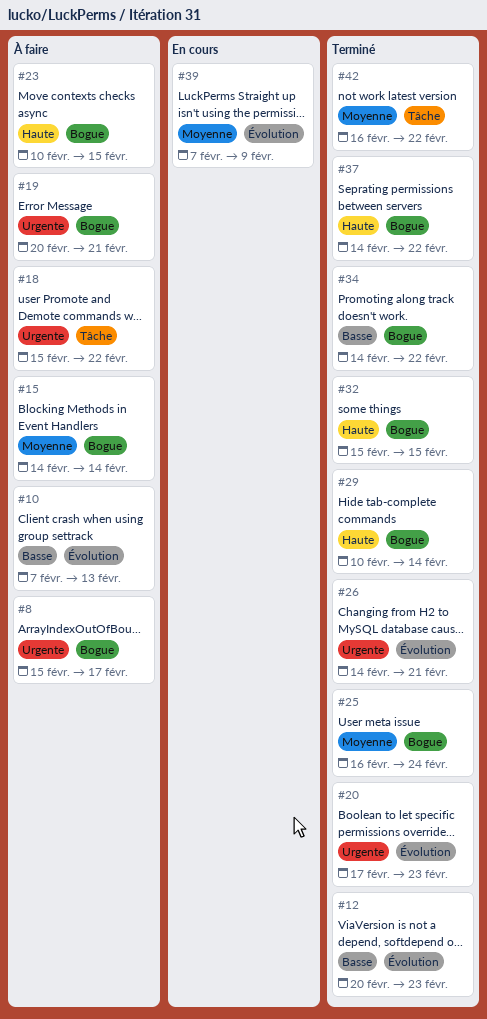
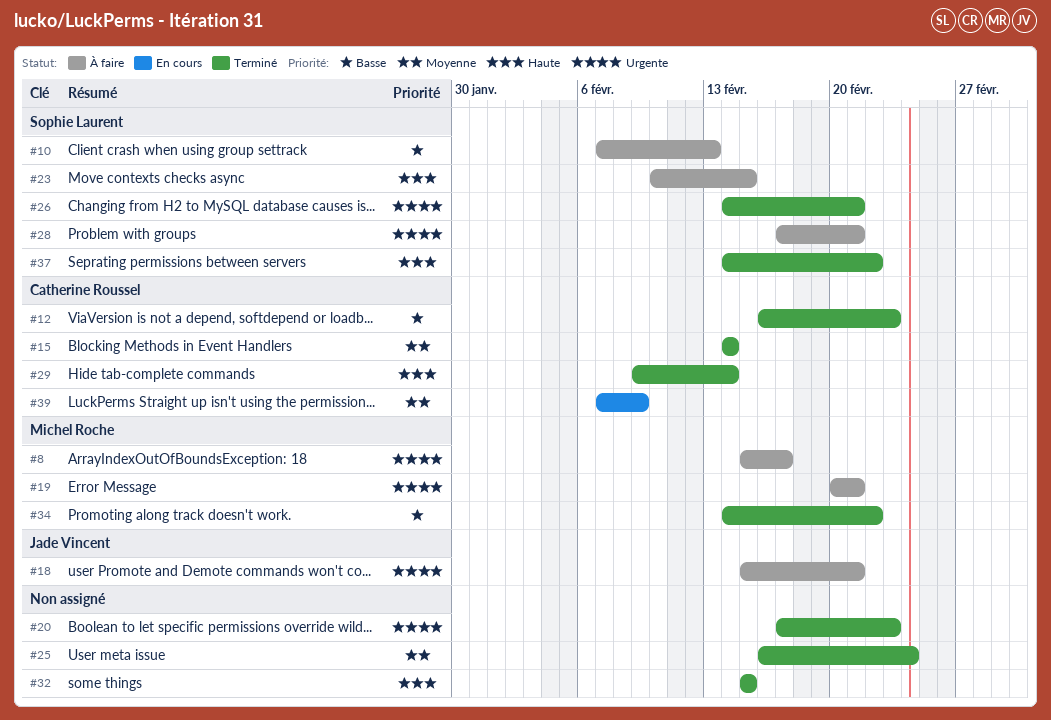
#12, start: Feb 20 -> Feb 16
#15, status: À faire -> Terminé
#18, due: Feb 22 -> Feb 21
#28: none -> present
#29, start: Feb 10 -> Feb 9
#42: present -> none

